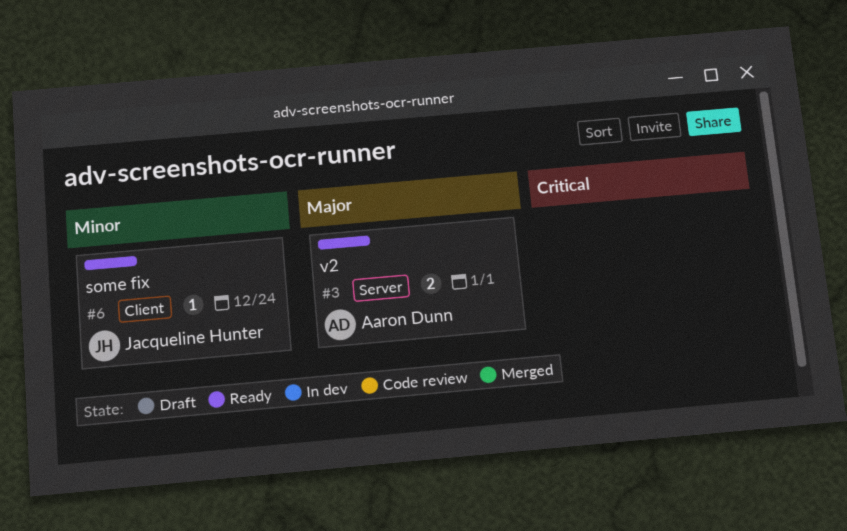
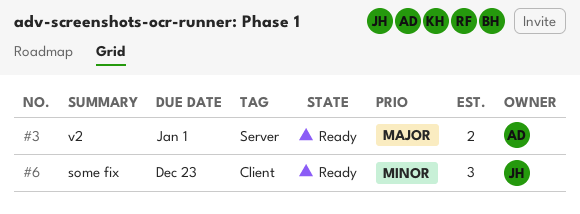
#6, estimate: 1 -> 3
#6, due: Dec 24 -> Dec 23

